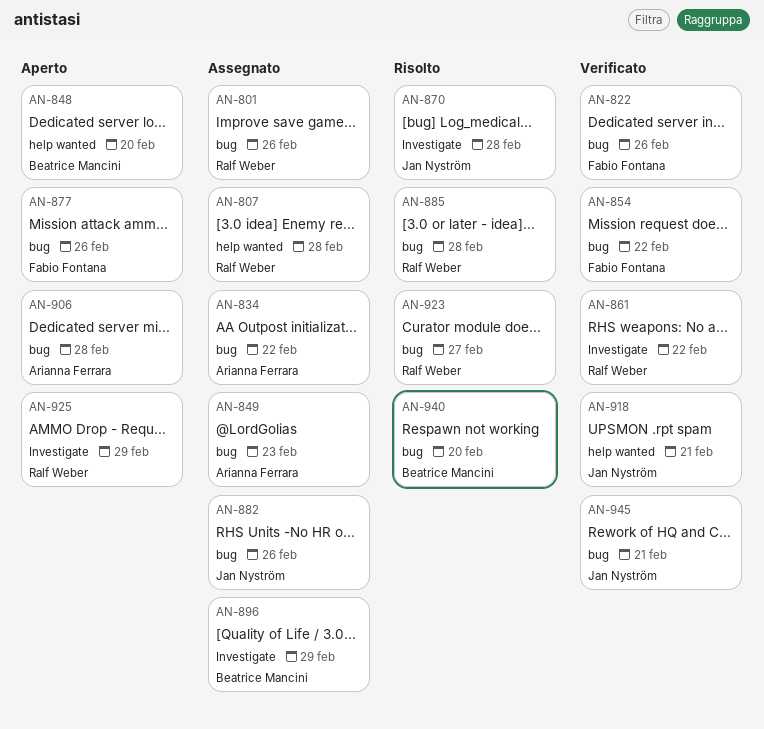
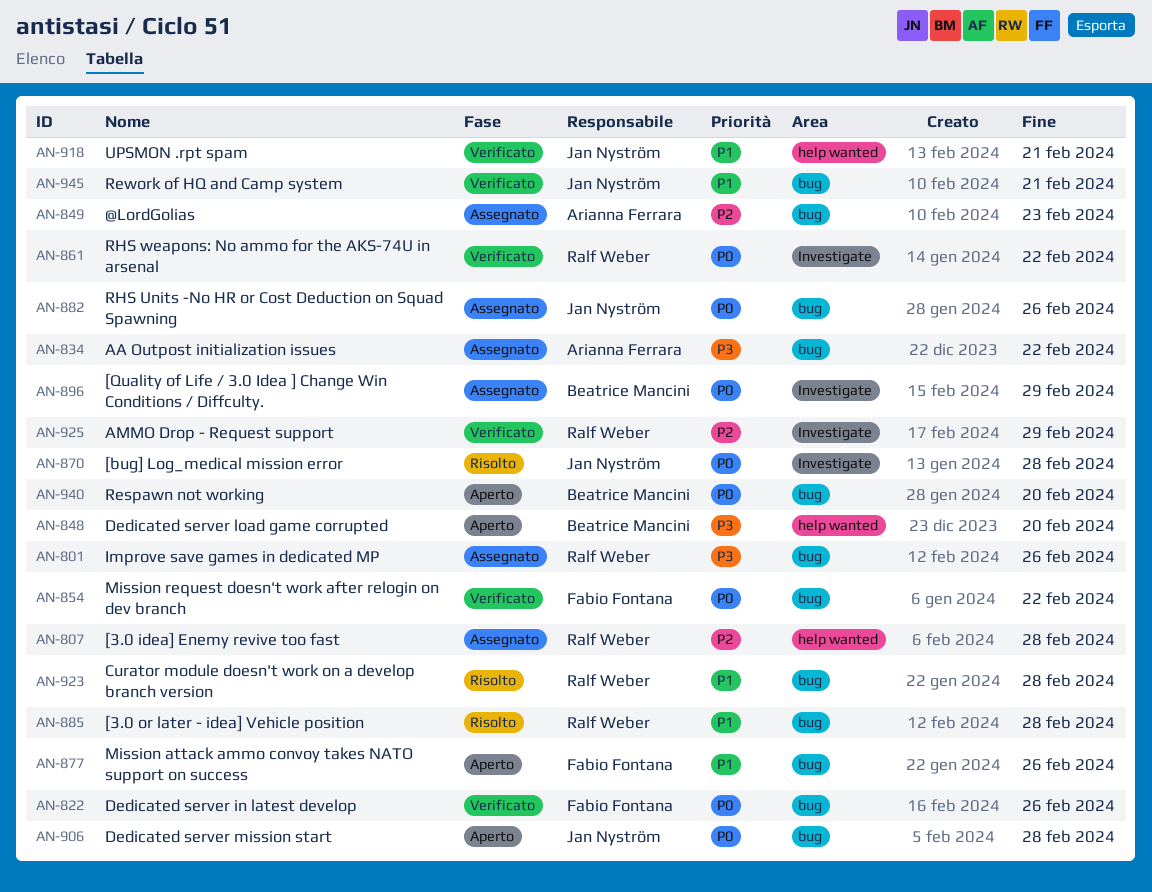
AN-906, owner: Arianna Ferrara -> Jan Nyström
AN-923, due: Feb 27 -> Feb 28
AN-925, status: Aperto -> Verificato
AN-940, status: Risolto -> Aperto

